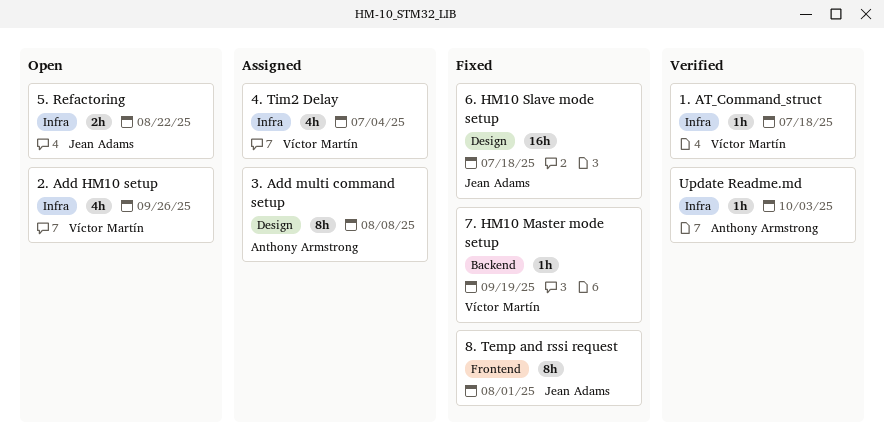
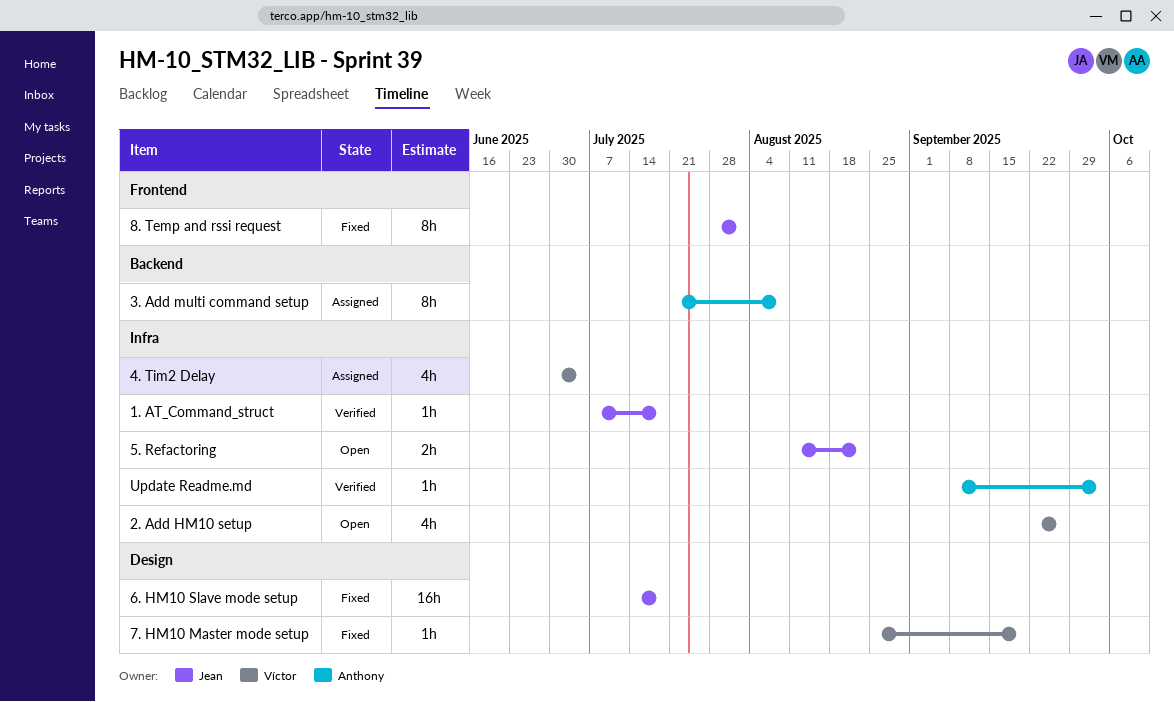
1. AT_Command_struct, owner: Víctor Martín -> Jean Adams
3. Add multi command setup, label: Design -> Backend
7. HM10 Master mode setup, label: Backend -> Design

